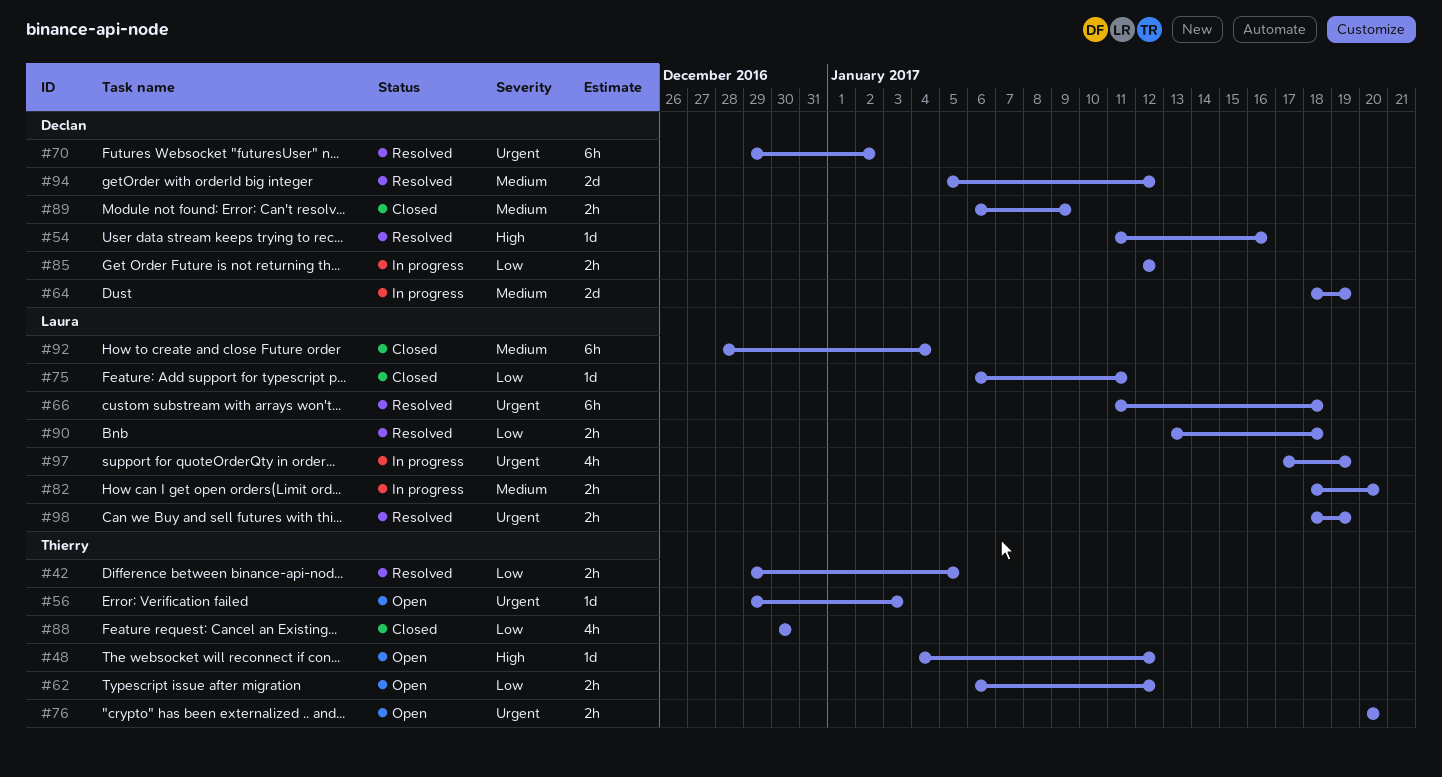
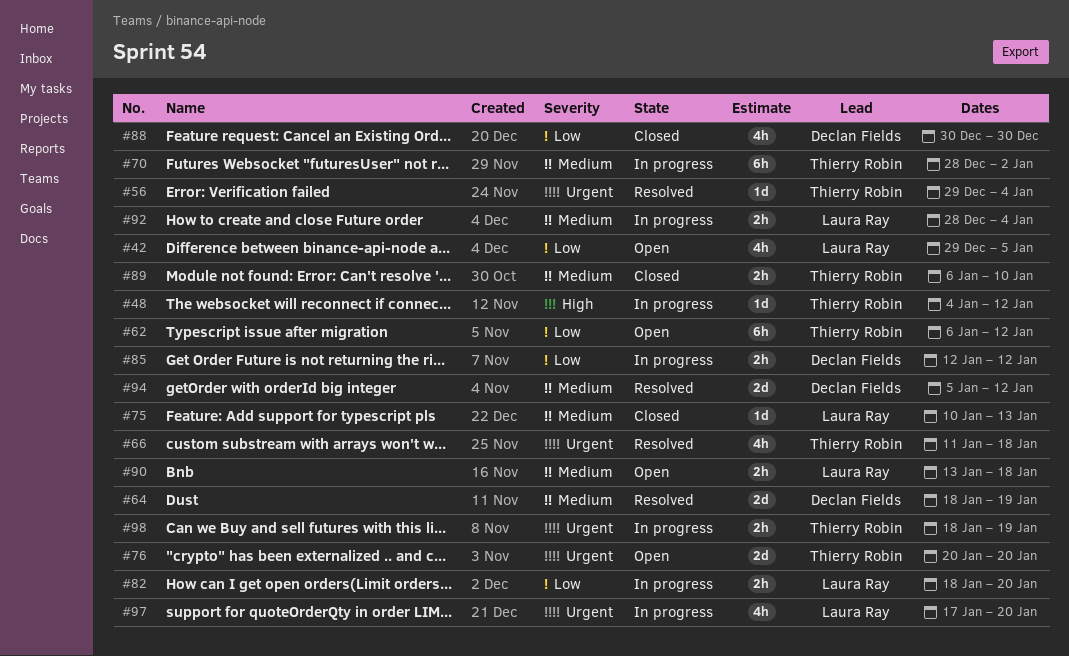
#42, status: Resolved -> Open
#42, owner: Thierry Robin -> Laura Ray
#42, estimate: 2h -> 4h
#48, status: Open -> In progress
#54: present -> none
#56, status: Open -> Resolved
#56, due: Jan 3 -> Jan 4
#62, estimate: 2h -> 6h
#64, status: In progress -> Resolved
#66, owner: Laura Ray -> Thierry Robin
#66, estimate: 6h -> 4h
#70, status: Resolved -> In progress
#70, owner: Declan Fields -> Thierry Robin
#70, priority: Urgent -> Medium
#70, start: Dec 29 -> Dec 28
#75, priority: Low -> Medium
#75, start: Jan 6 -> Jan 10
#75, due: Jan 11 -> Jan 13
#76, estimate: 2h -> 2d
#82, priority: Medium -> Low
#88, owner: Thierry Robin -> Declan Fields
#89, owner: Declan Fields -> Thierry Robin
#89, due: Jan 9 -> Jan 10
#90, status: Resolved -> Open
#90, priority: Low -> Medium
#92, status: Closed -> In progress
#92, estimate: 6h -> 2h
#97, due: Jan 19 -> Jan 20
#98, status: Resolved -> In progress
#98, owner: Laura Ray -> Thierry Robin

